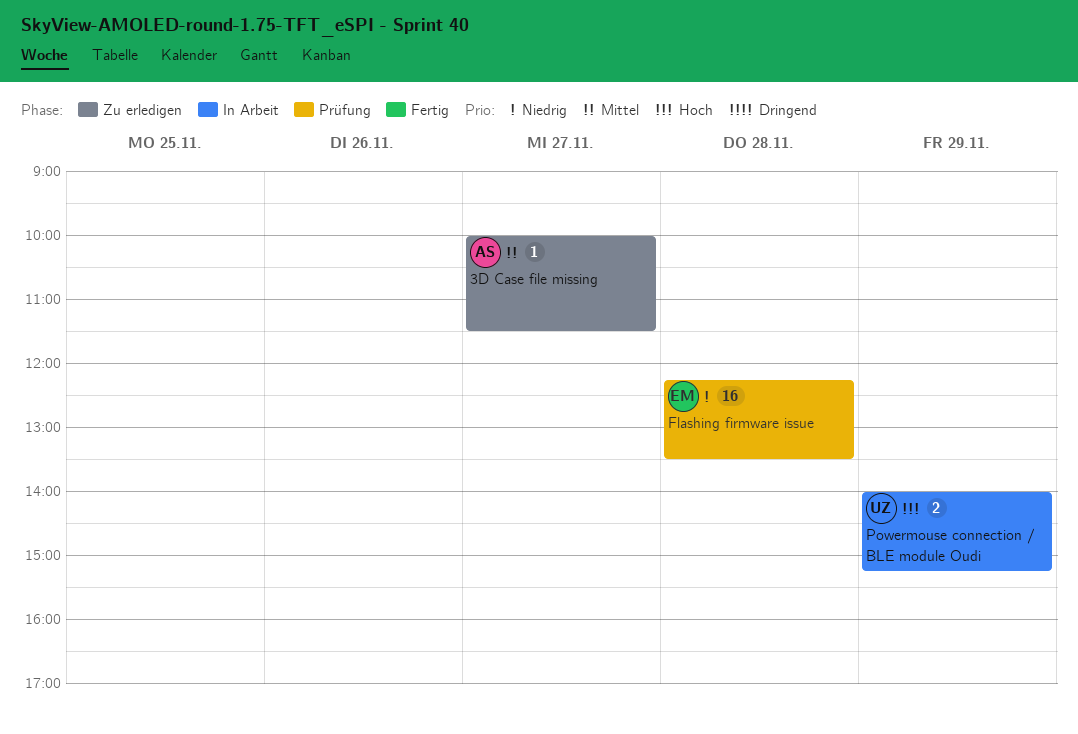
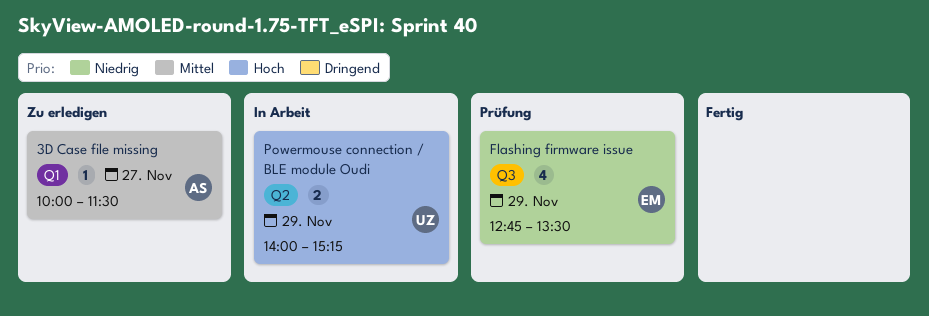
Flashing firmware issue, estimate: 16 -> 4
Flashing firmware issue, day: Nov 28 -> Nov 29
Flashing firmware issue, begins: 12:15 -> 12:45

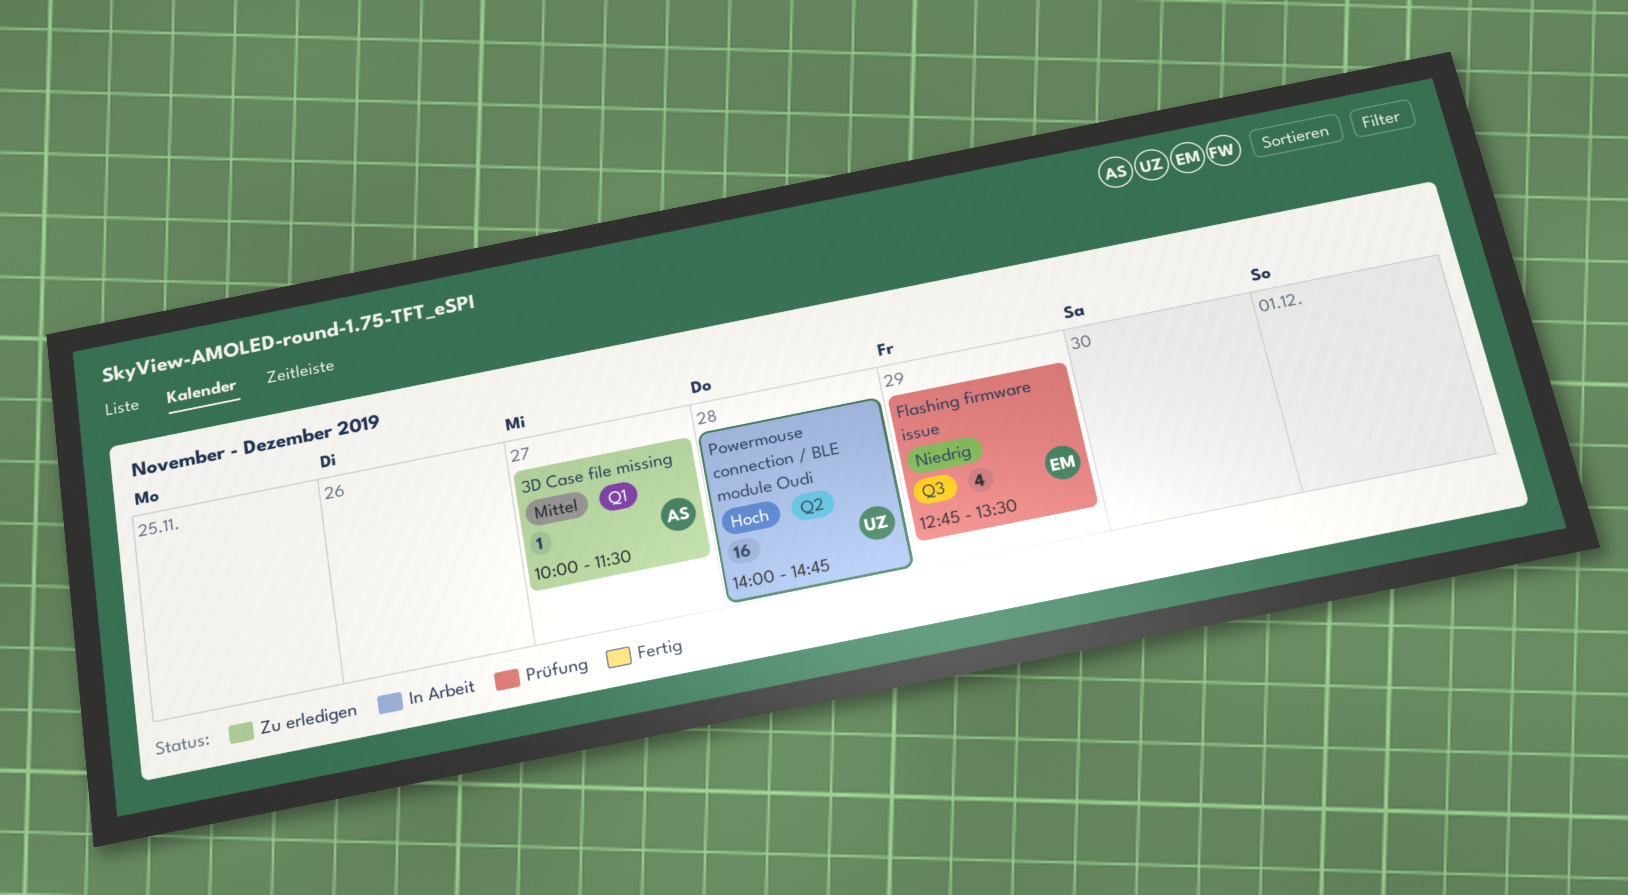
Powermouse connection / BLE module Oudi, estimate: 2 -> 16
Powermouse connection / BLE module Oudi, day: Nov 29 -> Nov 28
Powermouse connection / BLE module Oudi, ends: 15:15 -> 14:45

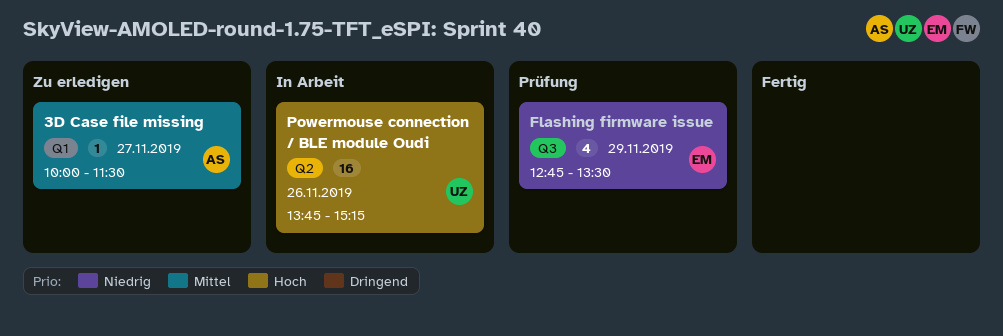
Powermouse connection / BLE module Oudi, day: Nov 28 -> Nov 26
Powermouse connection / BLE module Oudi, begins: 14:00 -> 13:45
Powermouse connection / BLE module Oudi, ends: 14:45 -> 15:15

